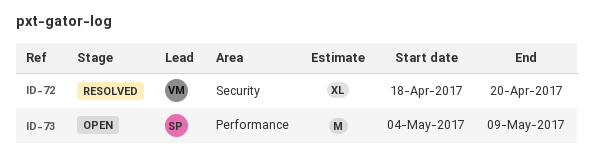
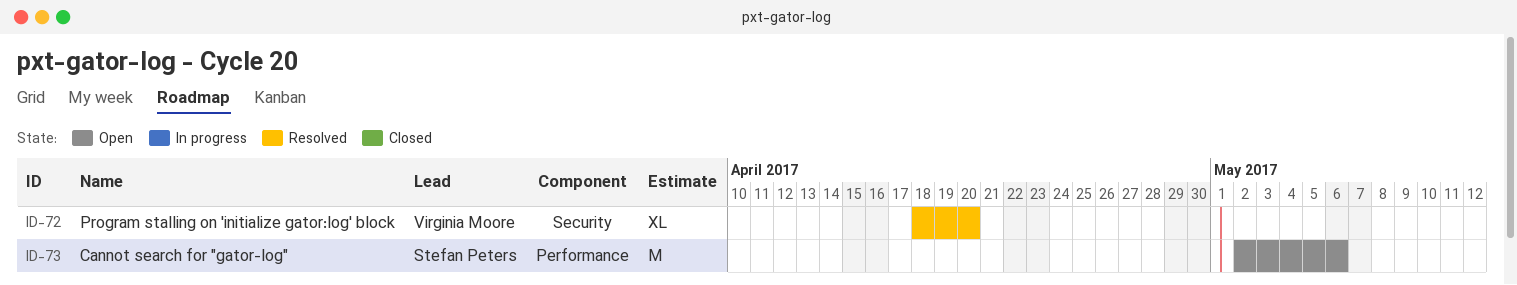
ID-73, start: May 4 -> May 2
ID-73, due: May 9 -> May 6

